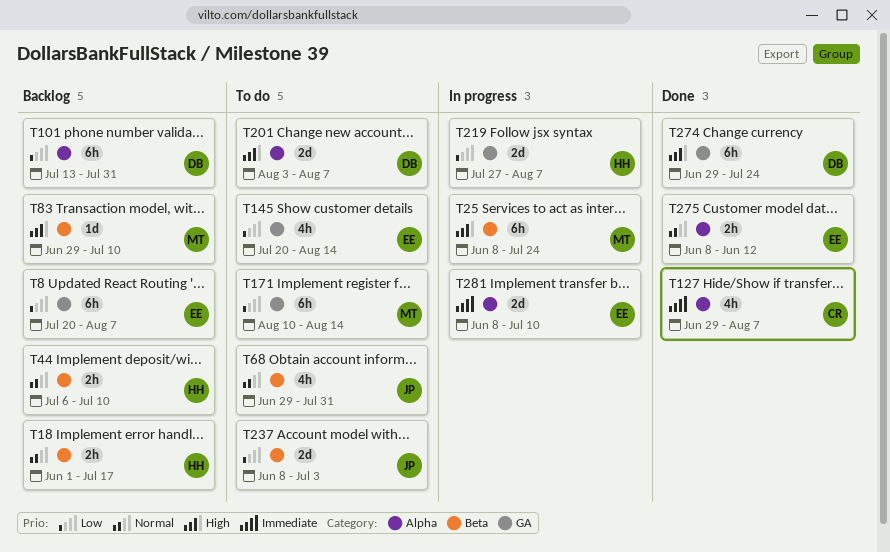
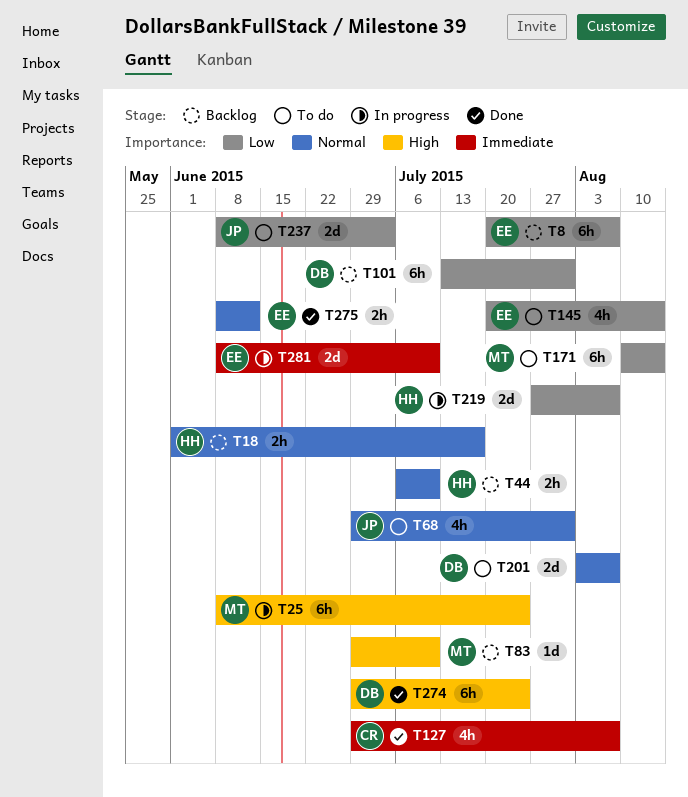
T201, priority: High -> Normal

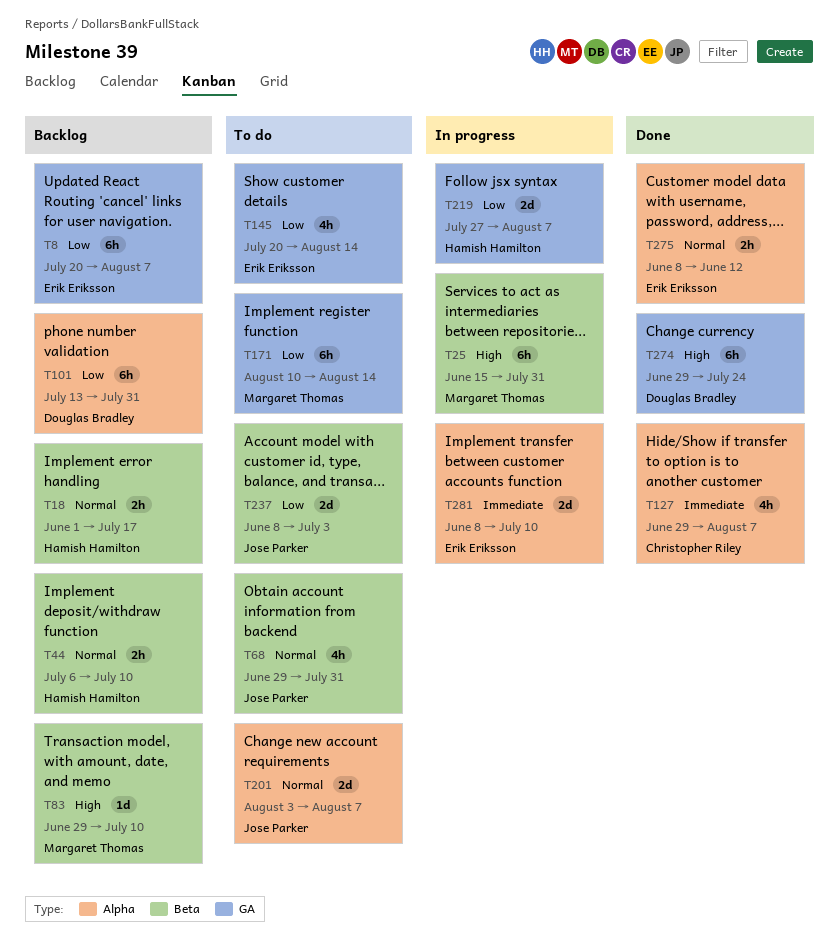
T25, start: Jun 8 -> Jun 15
T25, due: Jul 24 -> Jul 31
T201, owner: Douglas Bradley -> Jose Parker

